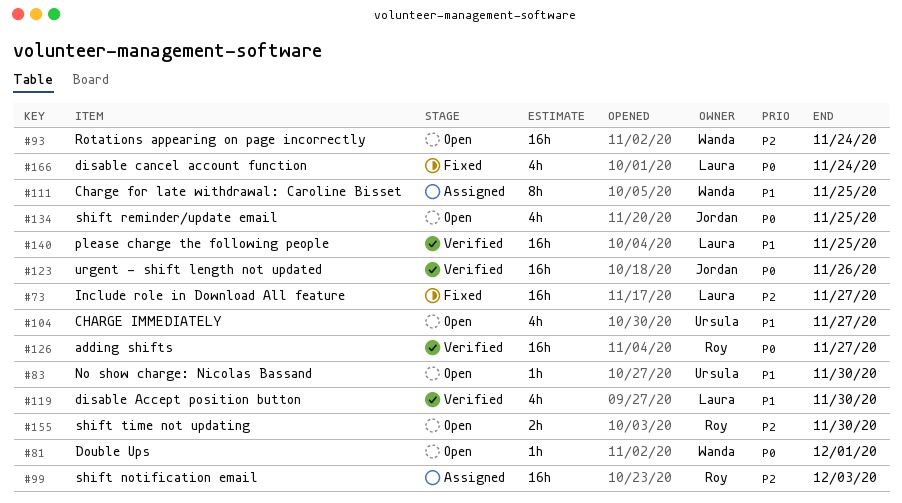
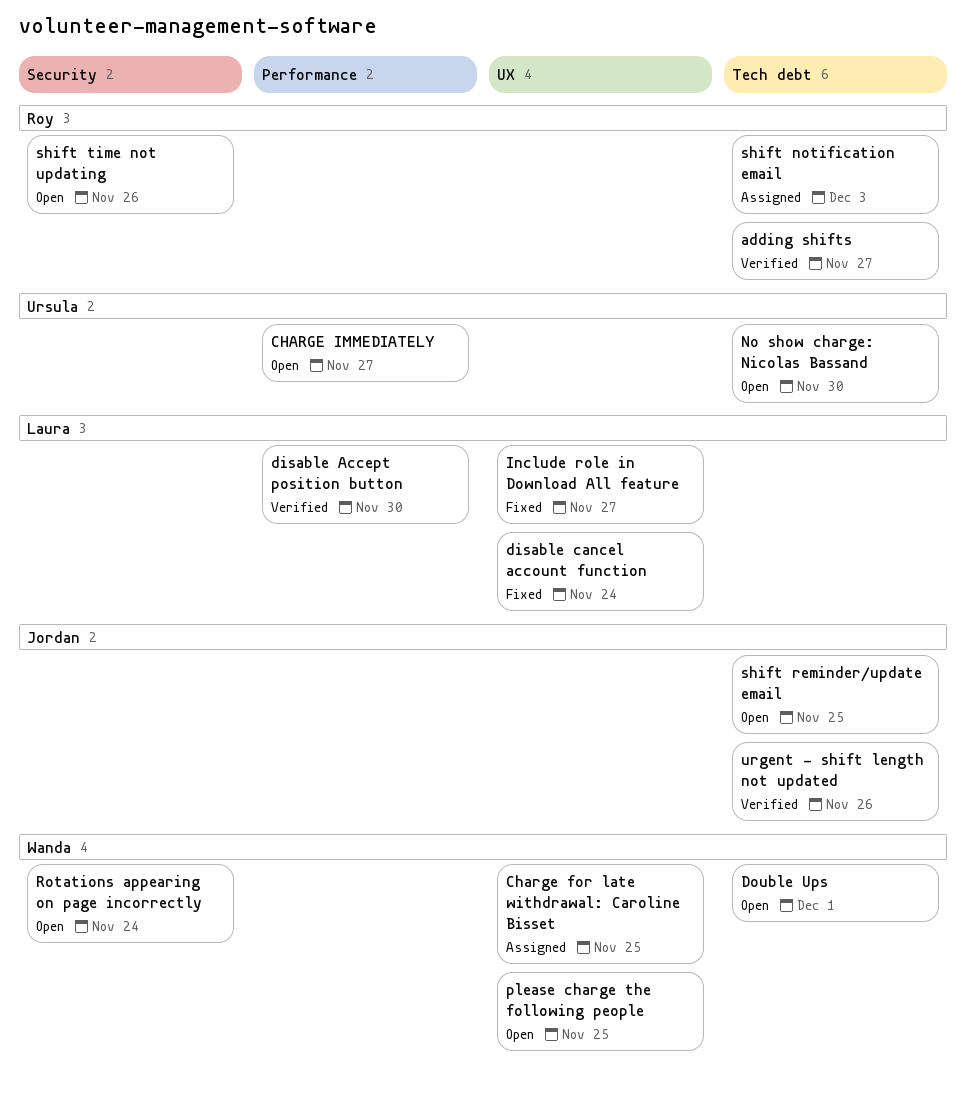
please charge the following people, status: Verified -> Open
please charge the following people, owner: Laura -> Wanda
shift time not updating, due: Nov 30 -> Nov 26

